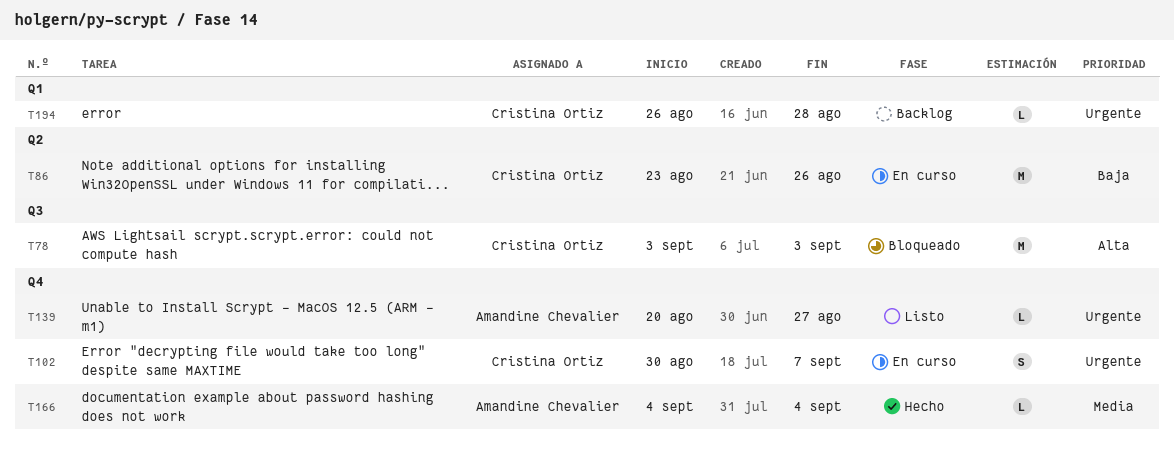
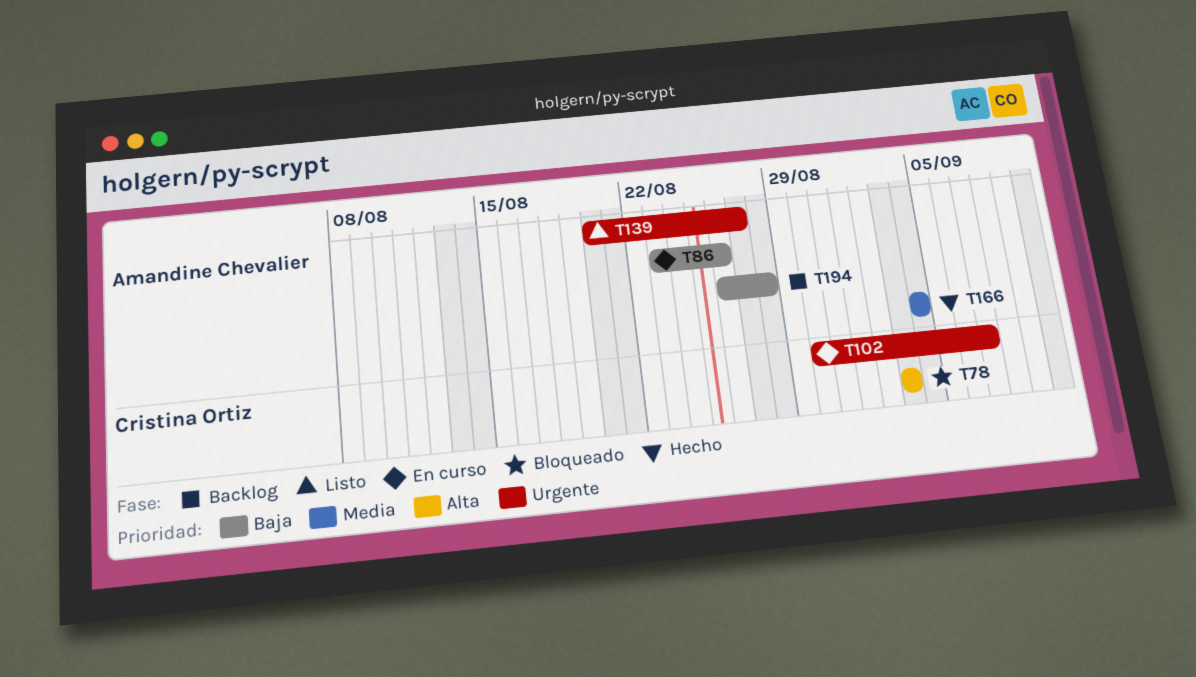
T86, owner: Cristina Ortiz -> Amandine Chevalier
T194, owner: Cristina Ortiz -> Amandine Chevalier
T194, priority: Urgente -> Baja

